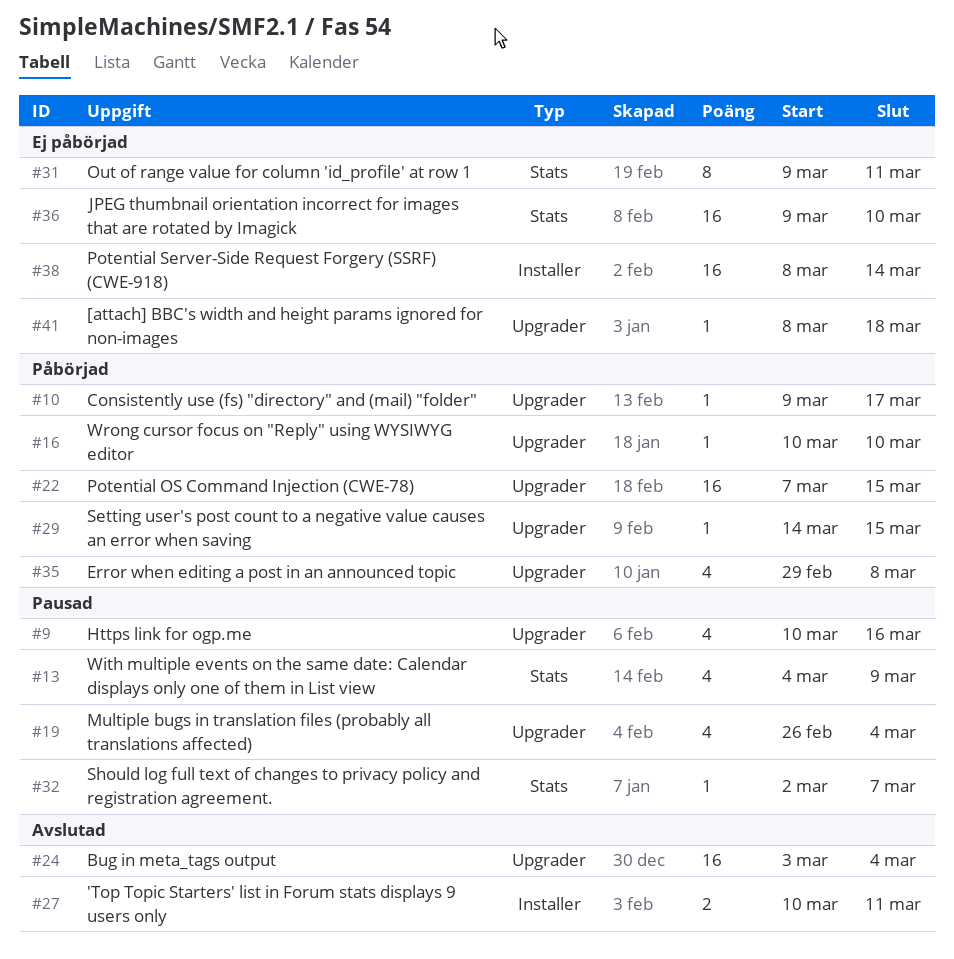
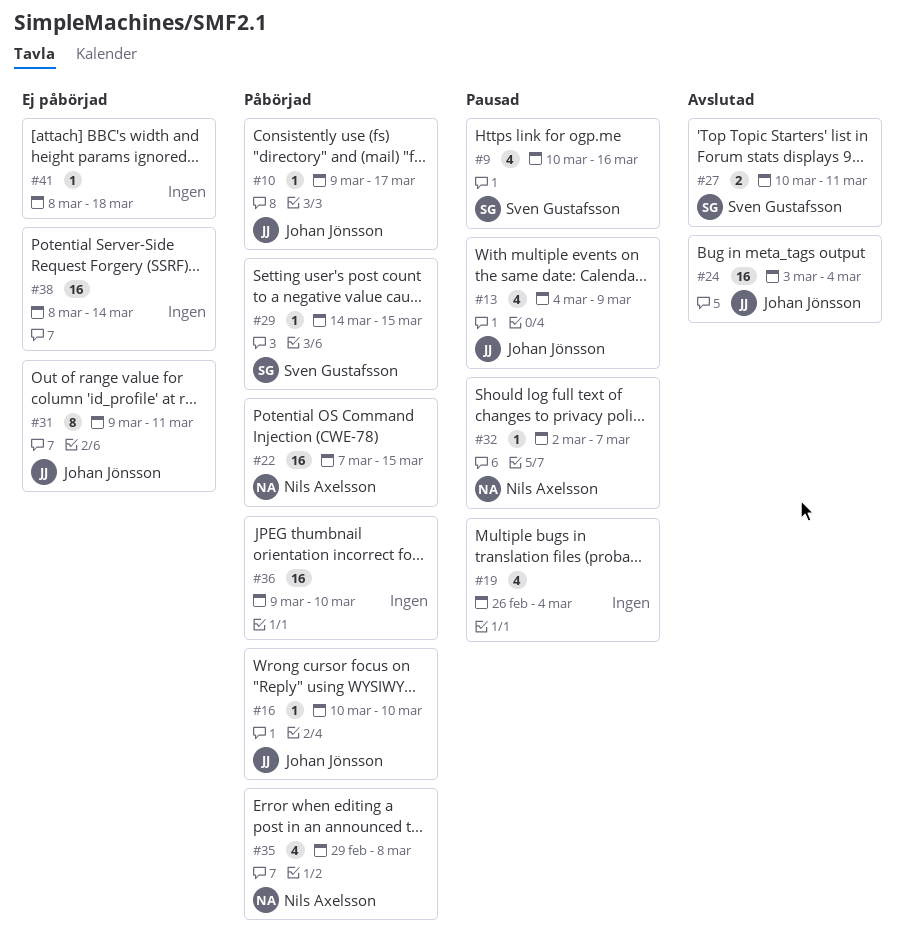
#36, status: Ej påbörjad -> Påbörjad

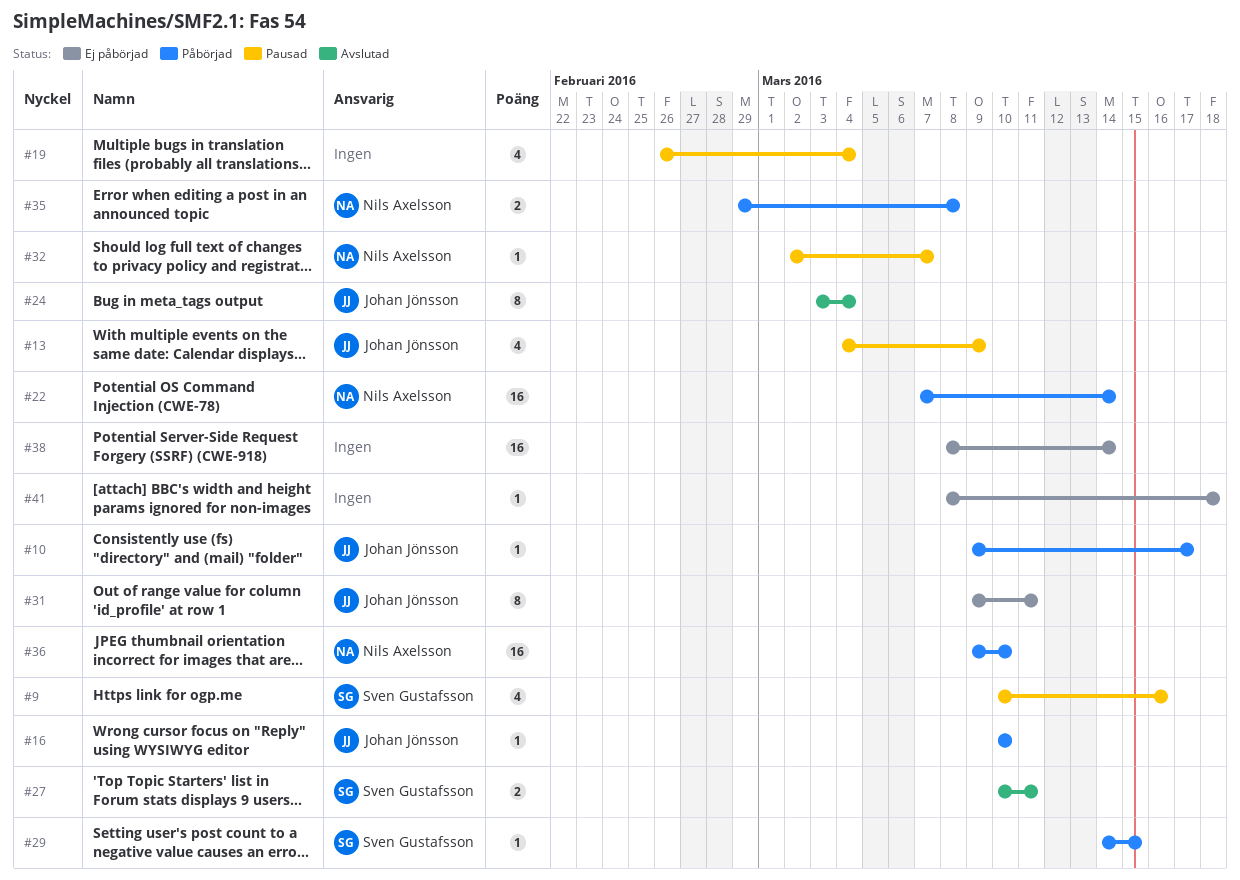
#22, due: Mar 15 -> Mar 14
#24, estimate: 16 -> 8
#35, estimate: 4 -> 2
#36, owner: none -> Nils Axelsson

